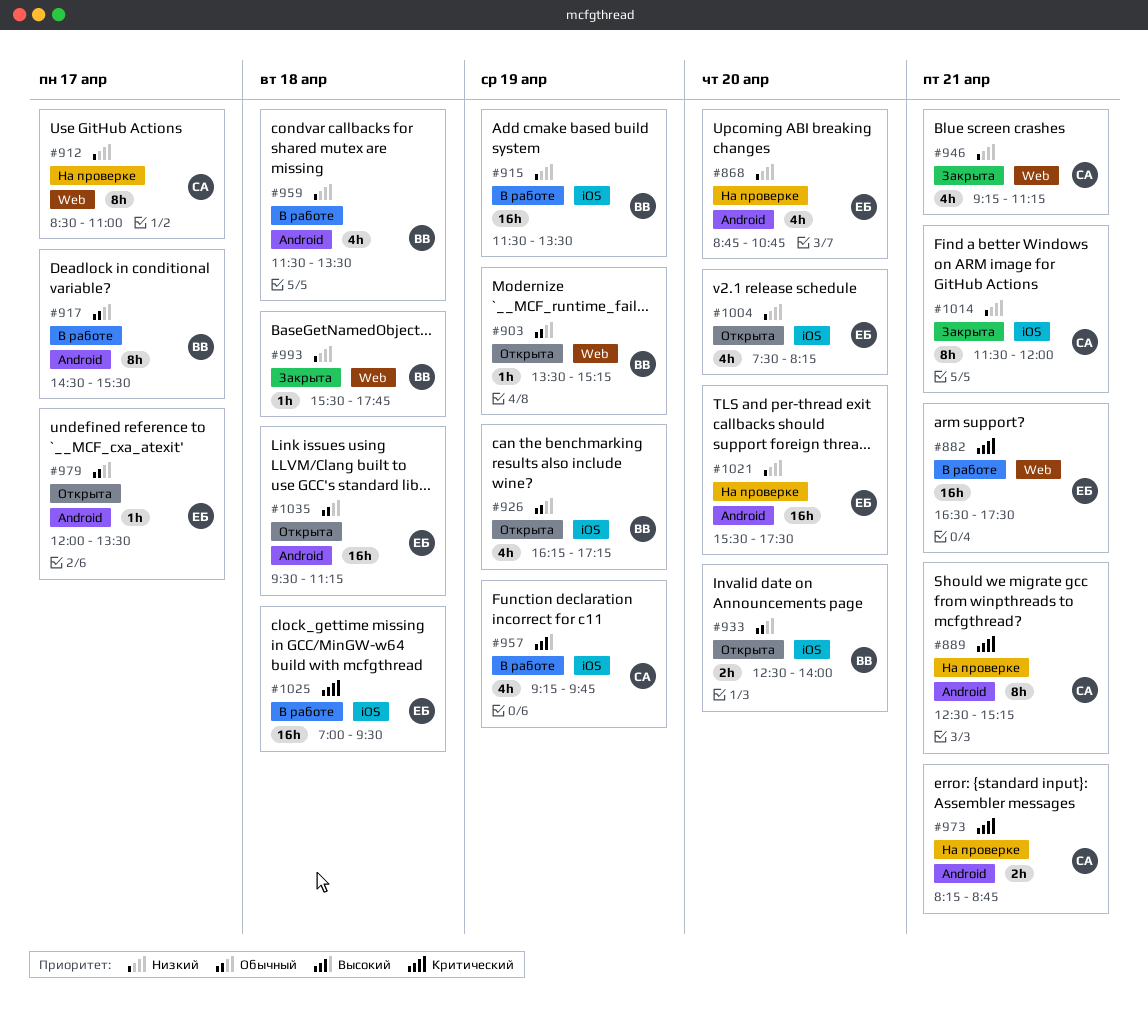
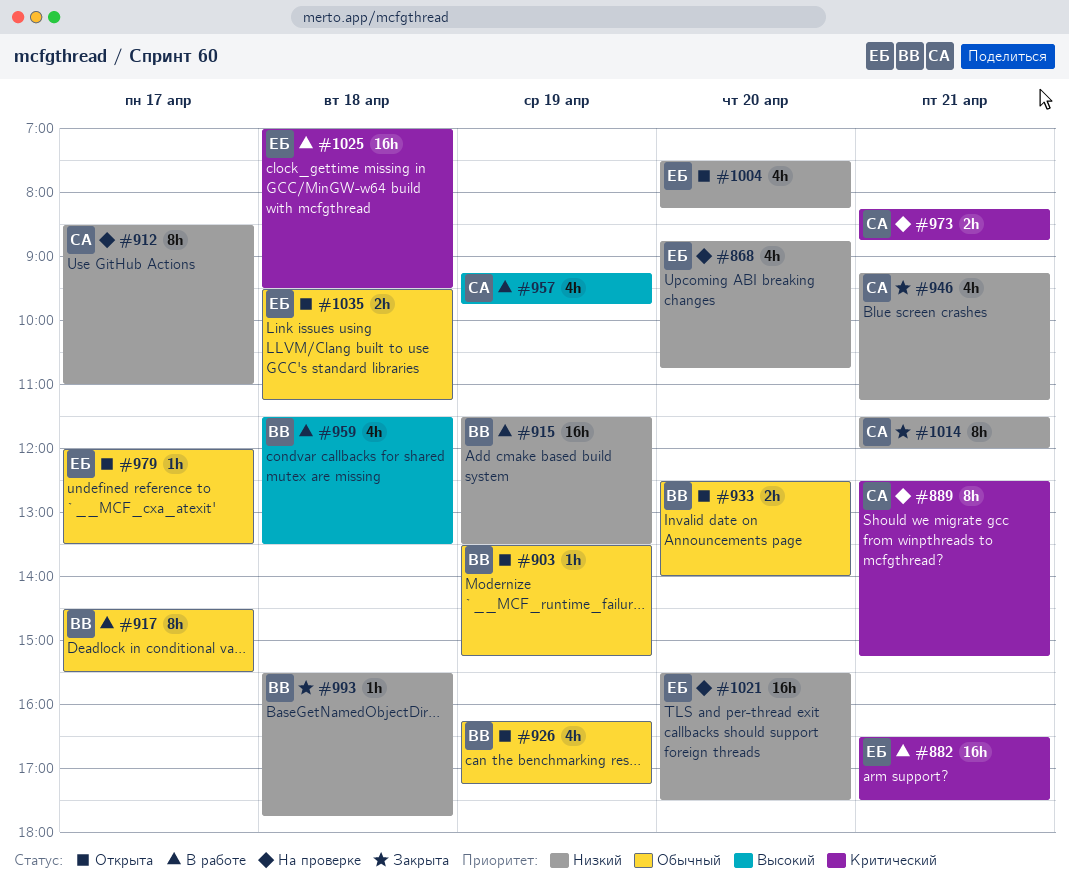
#959, priority: Низкий -> Высокий
#1035, estimate: 16h -> 2h

